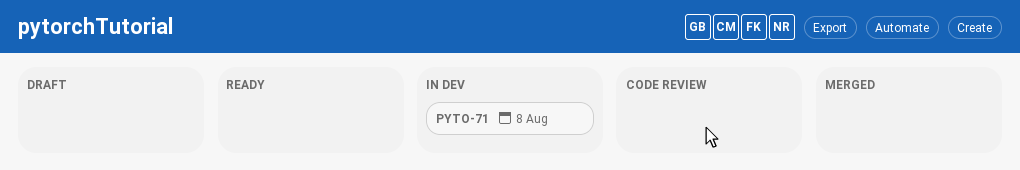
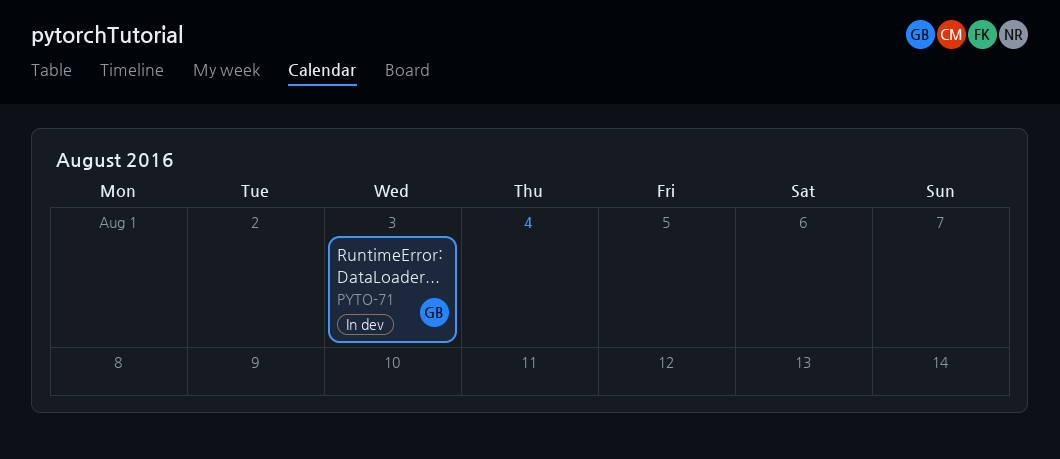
PYTO-71, due: Aug 8 -> Aug 3

